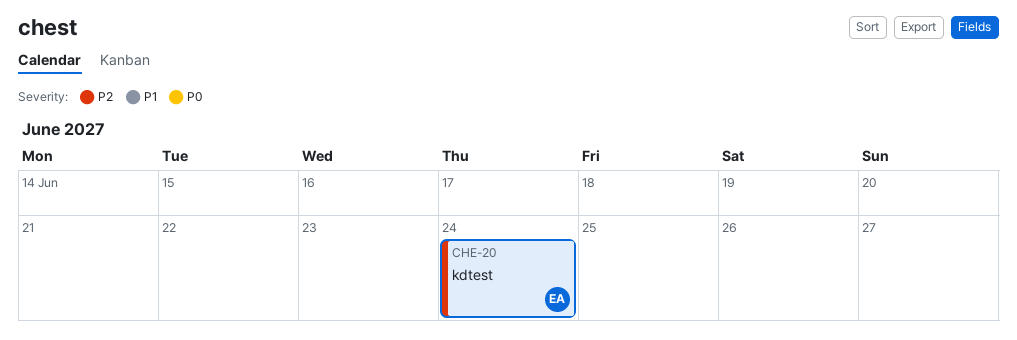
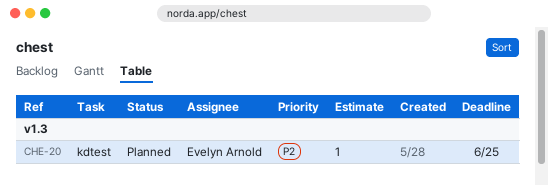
CHE-20, due: Jun 24 -> Jun 25

